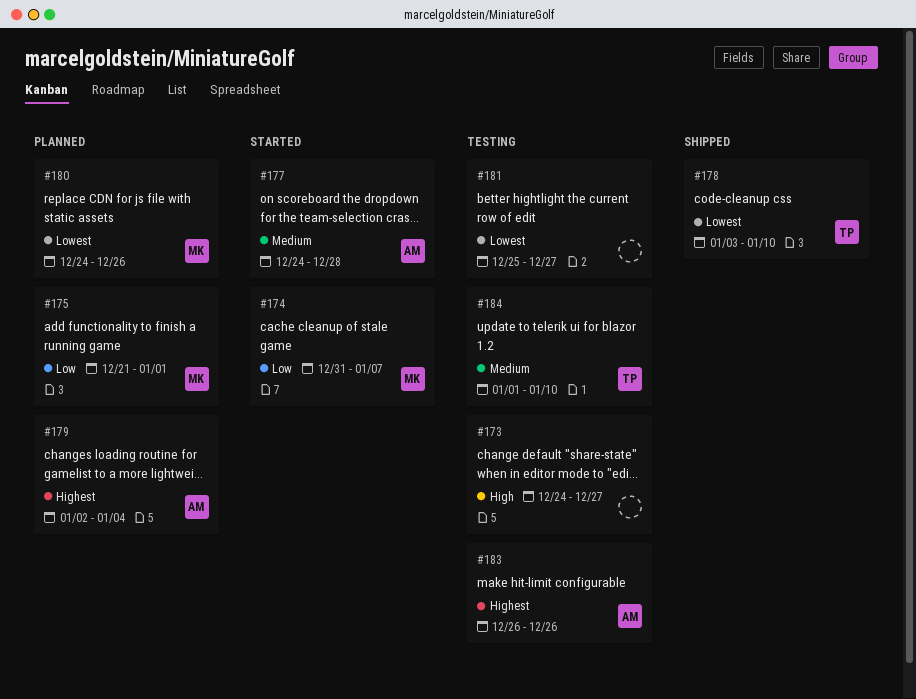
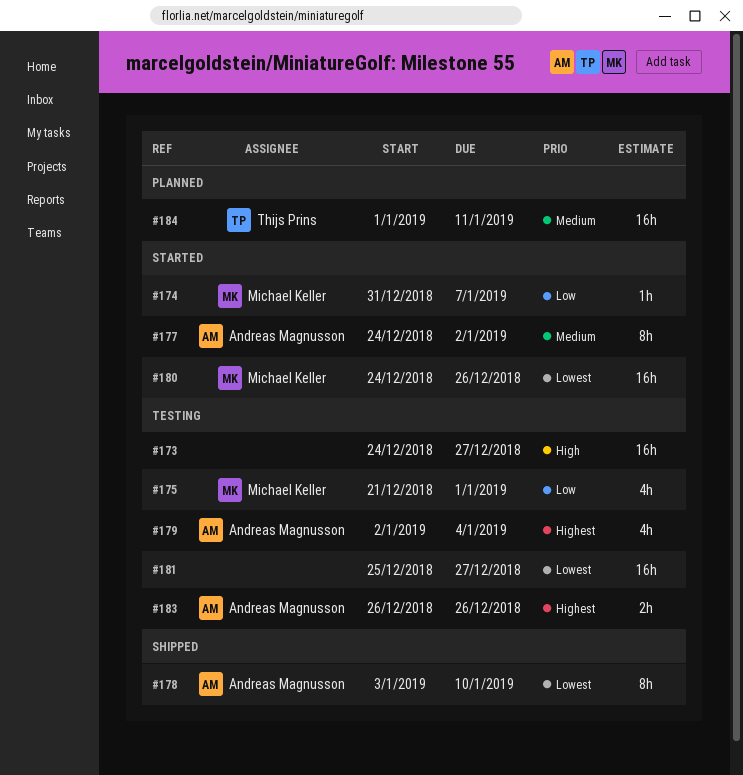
#175, status: Planned -> Testing
#177, due: Dec 28 -> Jan 2
#178, owner: Thijs Prins -> Andreas Magnusson
#179, status: Planned -> Testing
#180, status: Planned -> Started
#184, status: Testing -> Planned
#184, due: Jan 10 -> Jan 11

